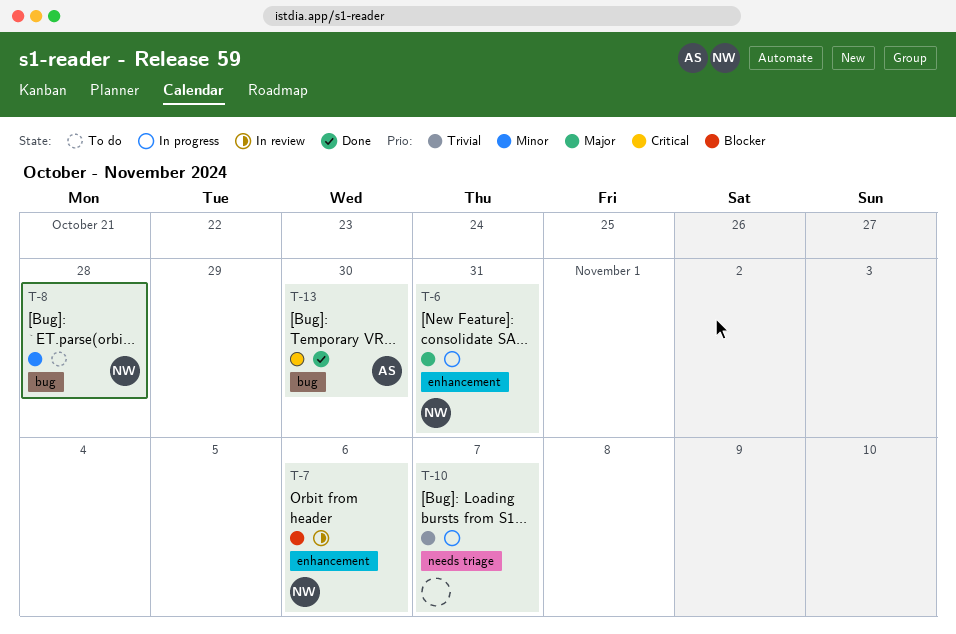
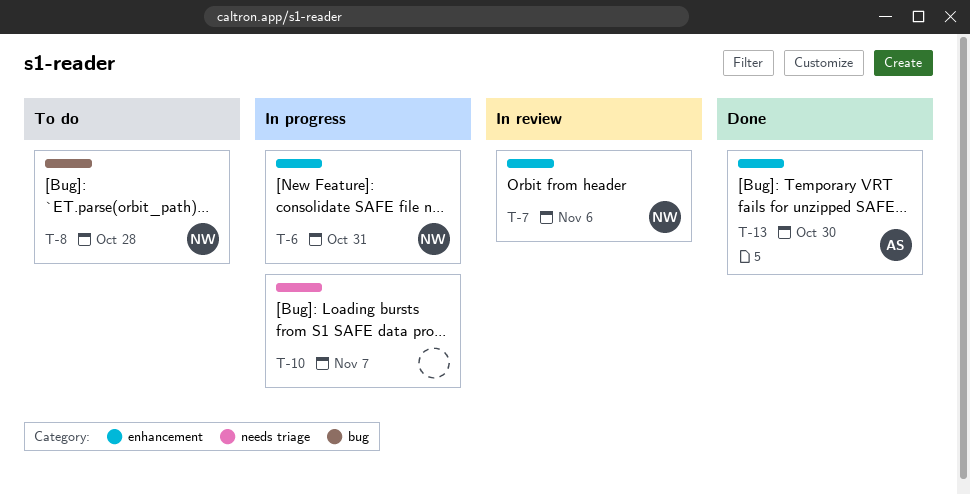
T-13, label: bug -> enhancement

